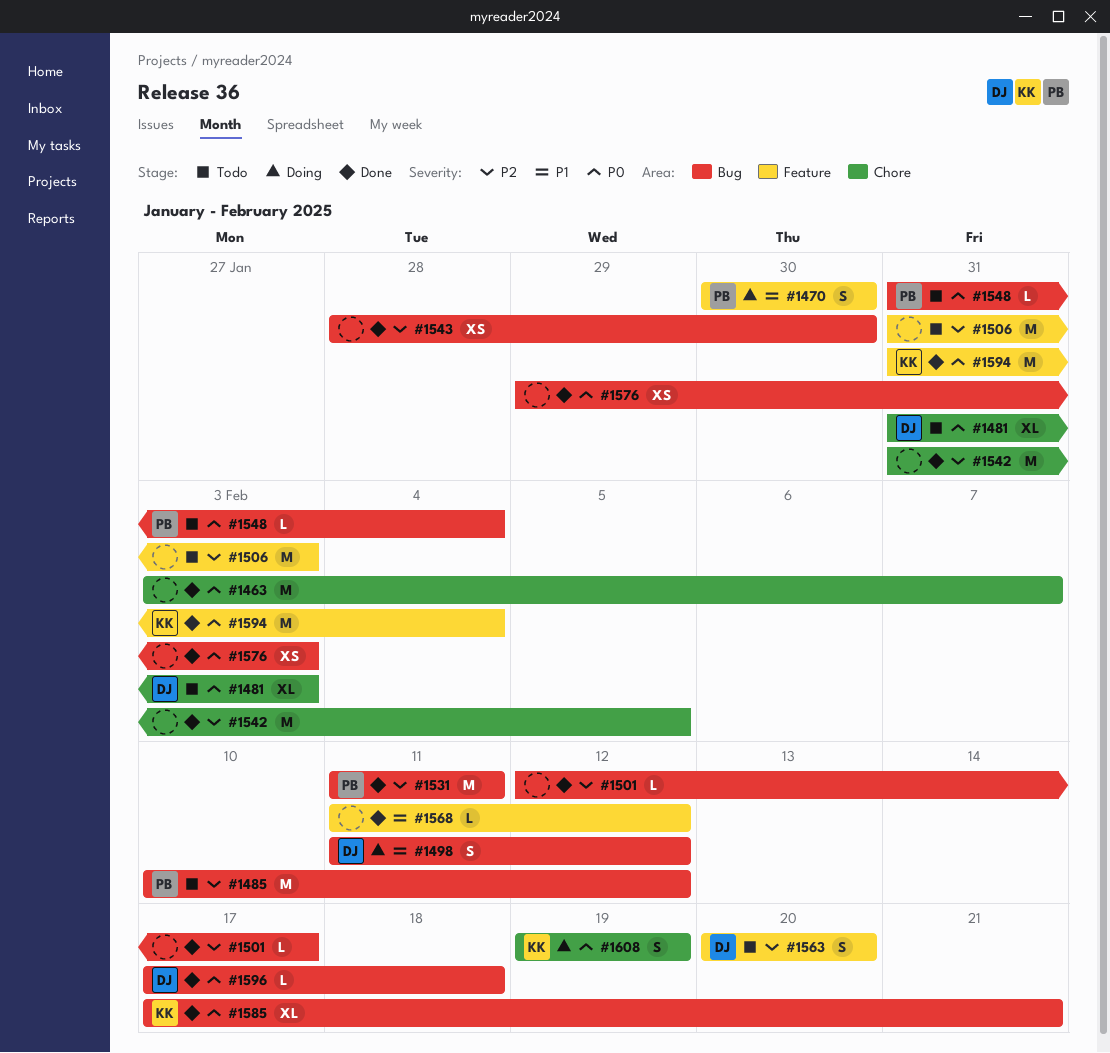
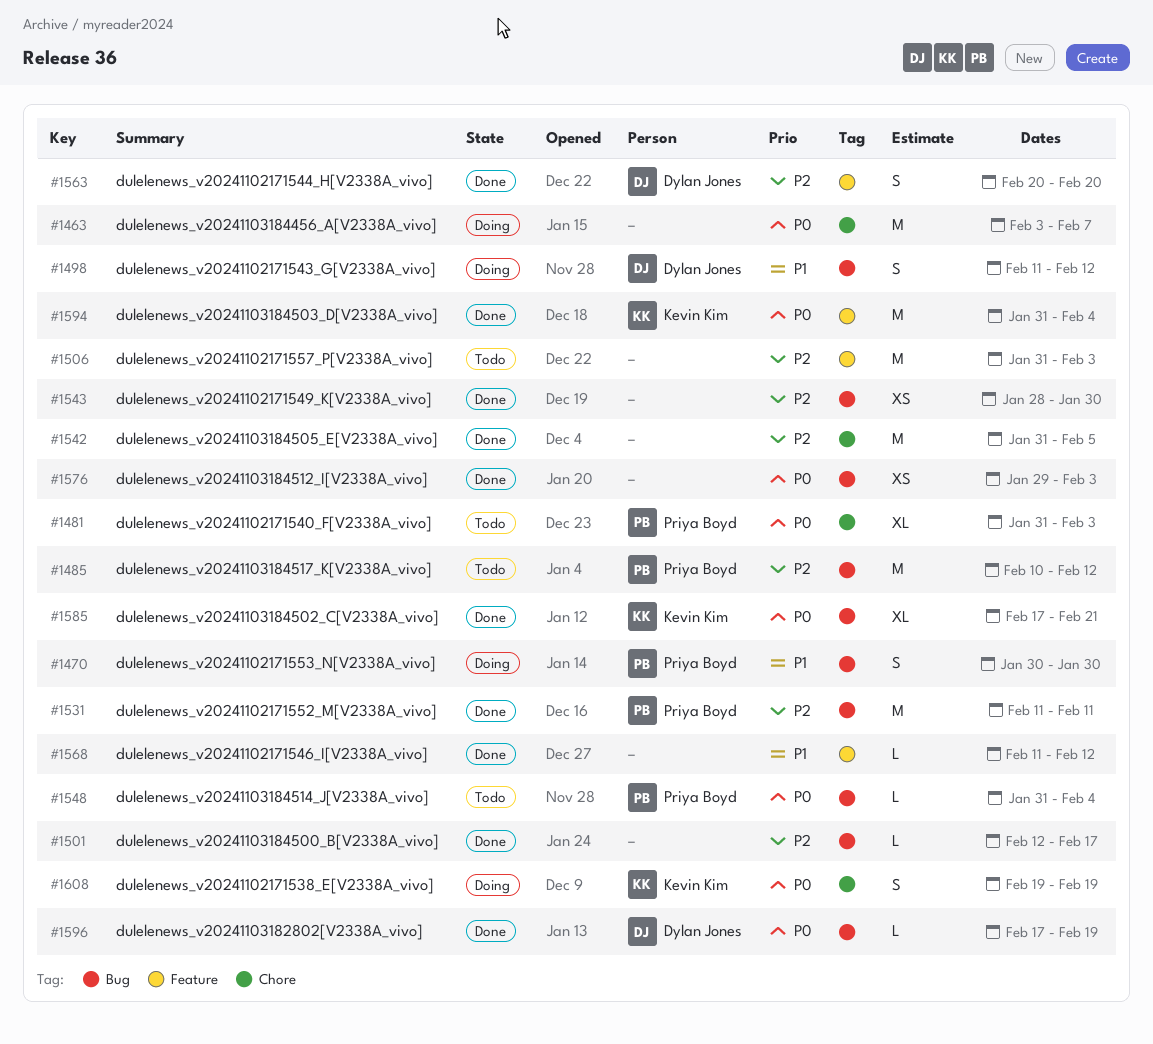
#1463, status: Done -> Doing
#1470, label: Feature -> Bug
#1481, owner: Dylan Jones -> Priya Boyd
#1563, status: Todo -> Done
#1596, due: Feb 18 -> Feb 19

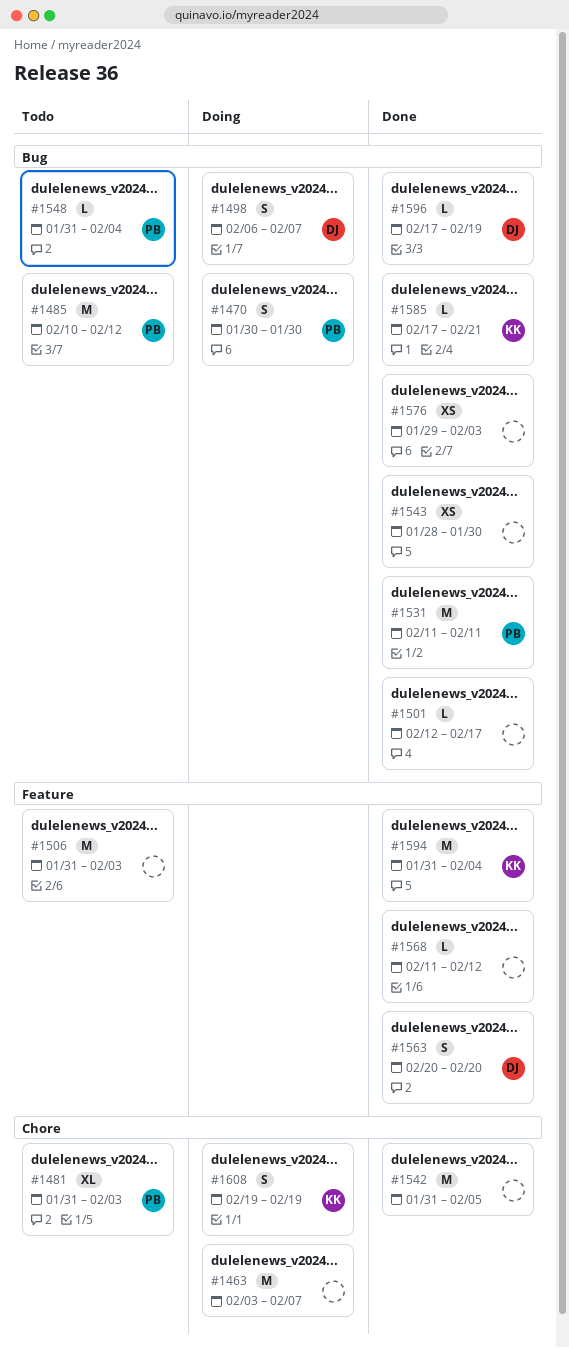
#1498, start: Feb 11 -> Feb 6
#1498, due: Feb 12 -> Feb 7
#1585, estimate: XL -> L

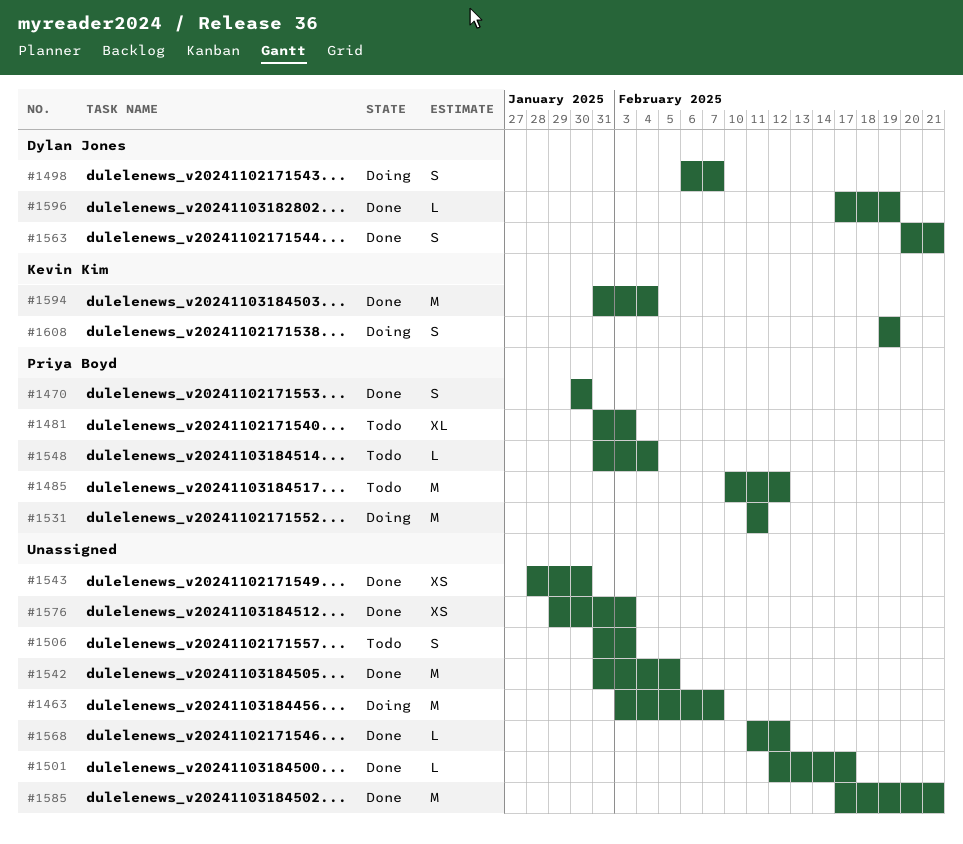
#1470, status: Doing -> Done
#1506, estimate: M -> S
#1531, status: Done -> Doing
#1563, due: Feb 20 -> Feb 21
#1585, owner: Kevin Kim -> none
#1585, estimate: L -> M

